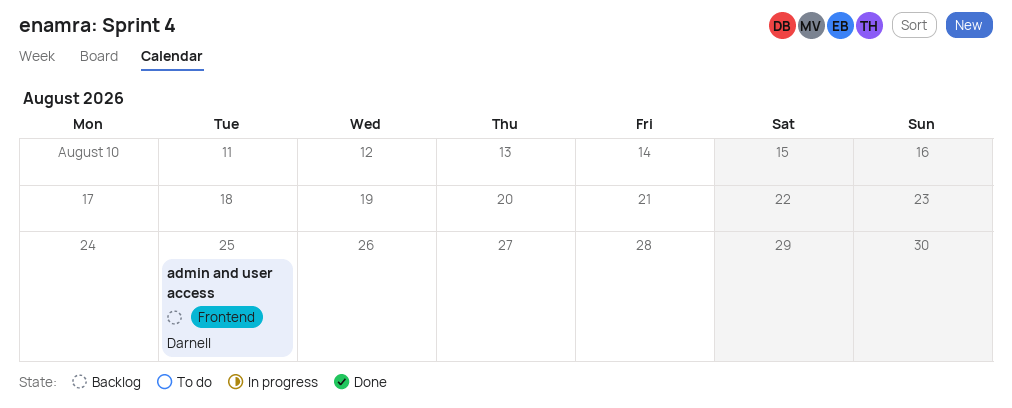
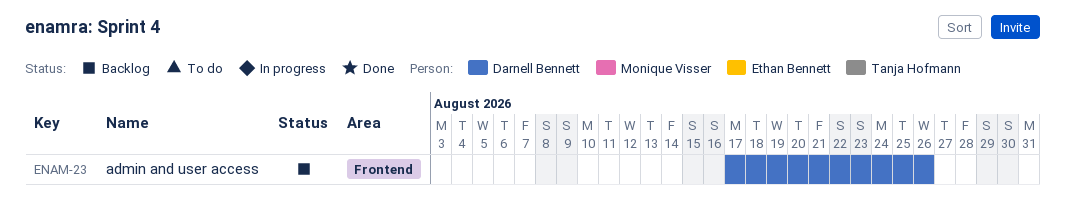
admin and user access, due: Aug 25 -> Aug 26

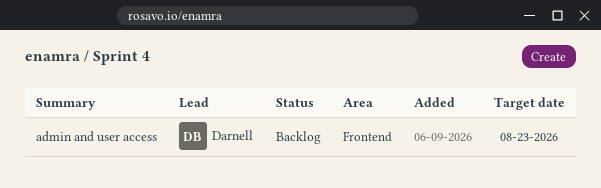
admin and user access, due: Aug 26 -> Aug 23

